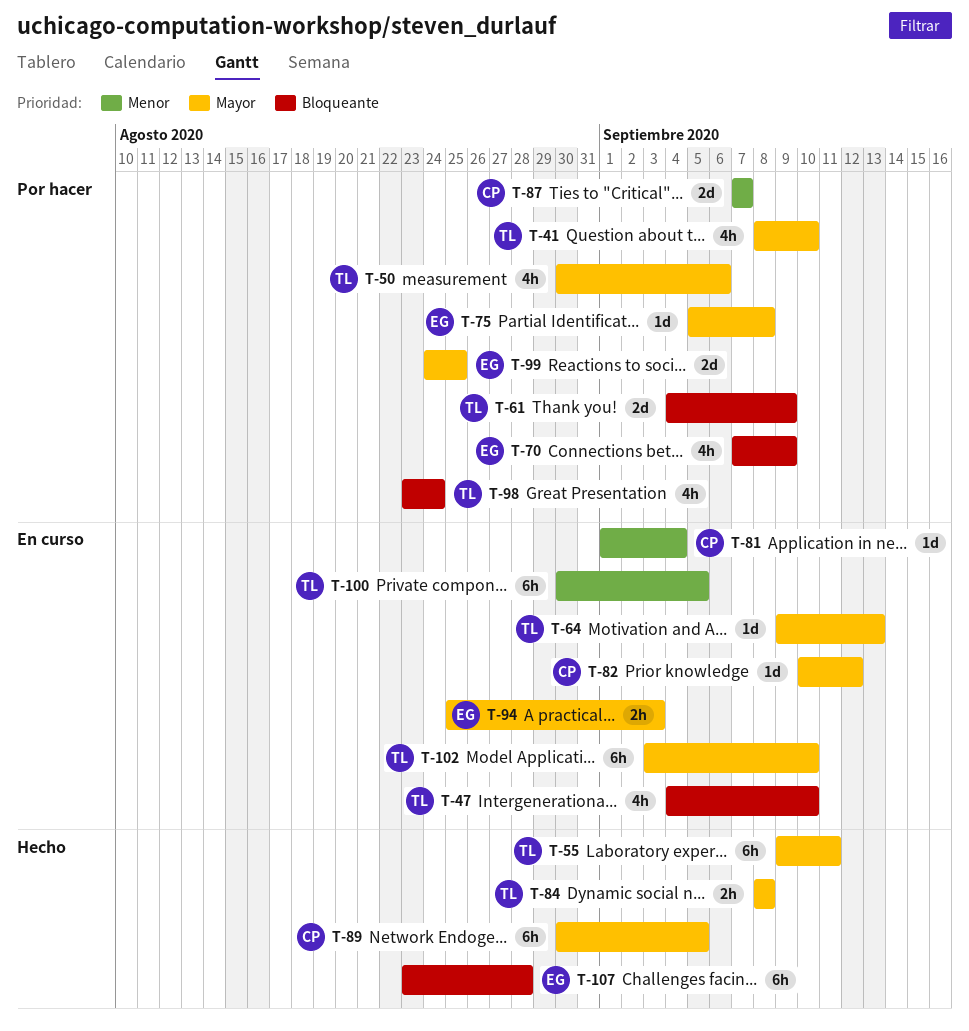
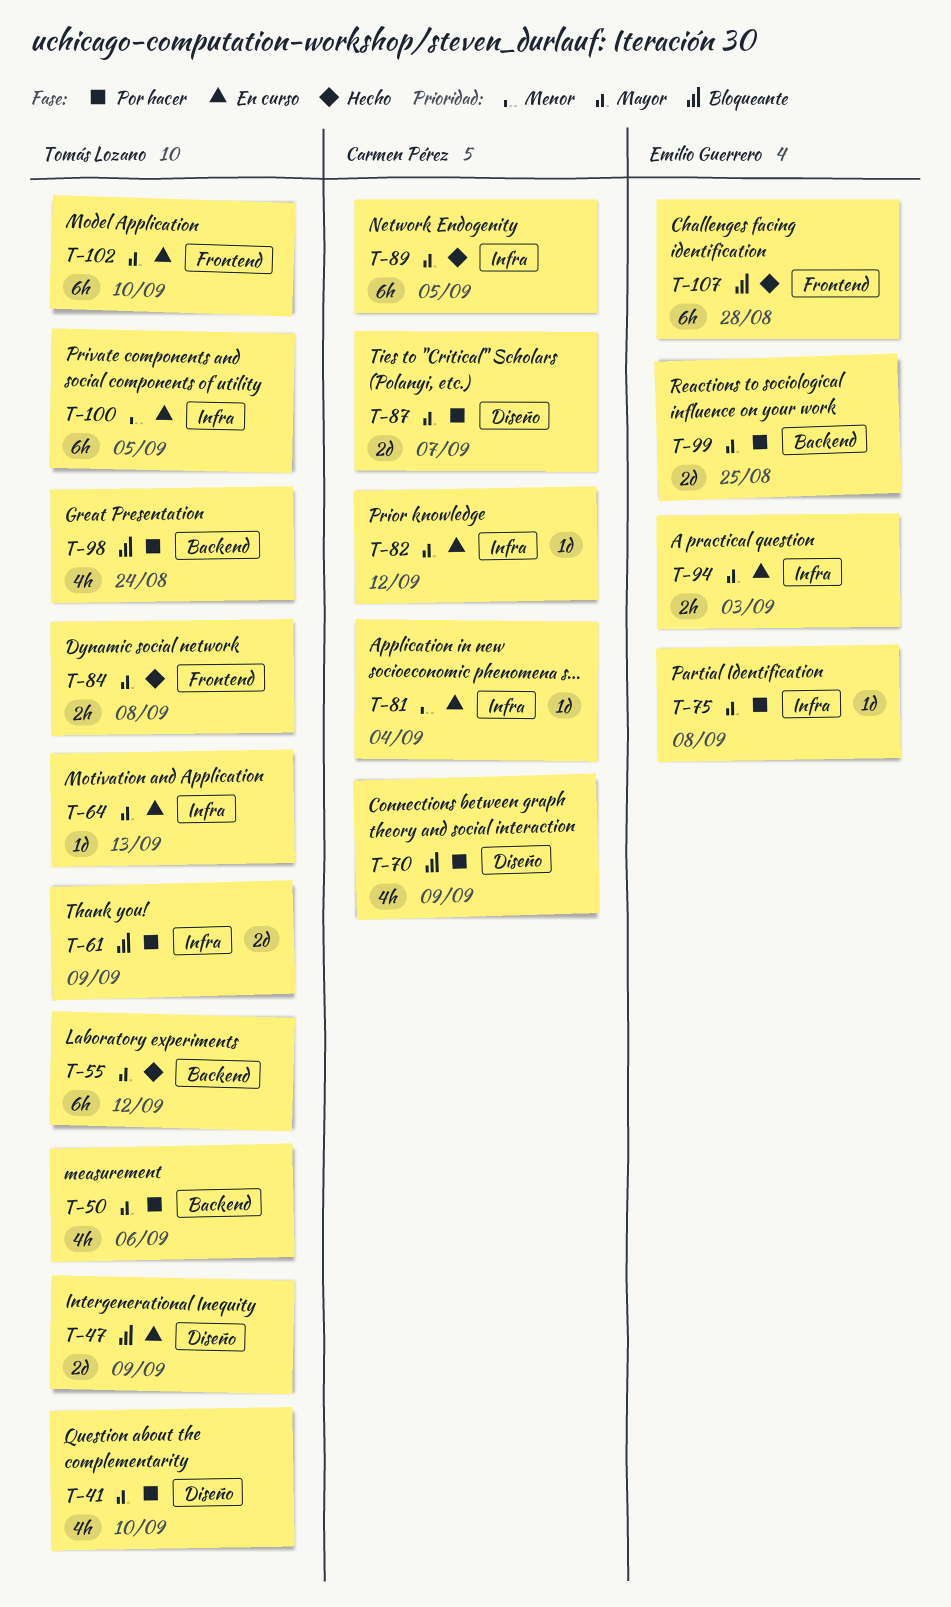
T-47, estimate: 4h -> 2d
T-47, due: Sep 10 -> Sep 9
T-55, due: Sep 11 -> Sep 12
T-70, owner: Emilio Guerrero -> Carmen Pérez
T-87, priority: Menor -> Mayor

